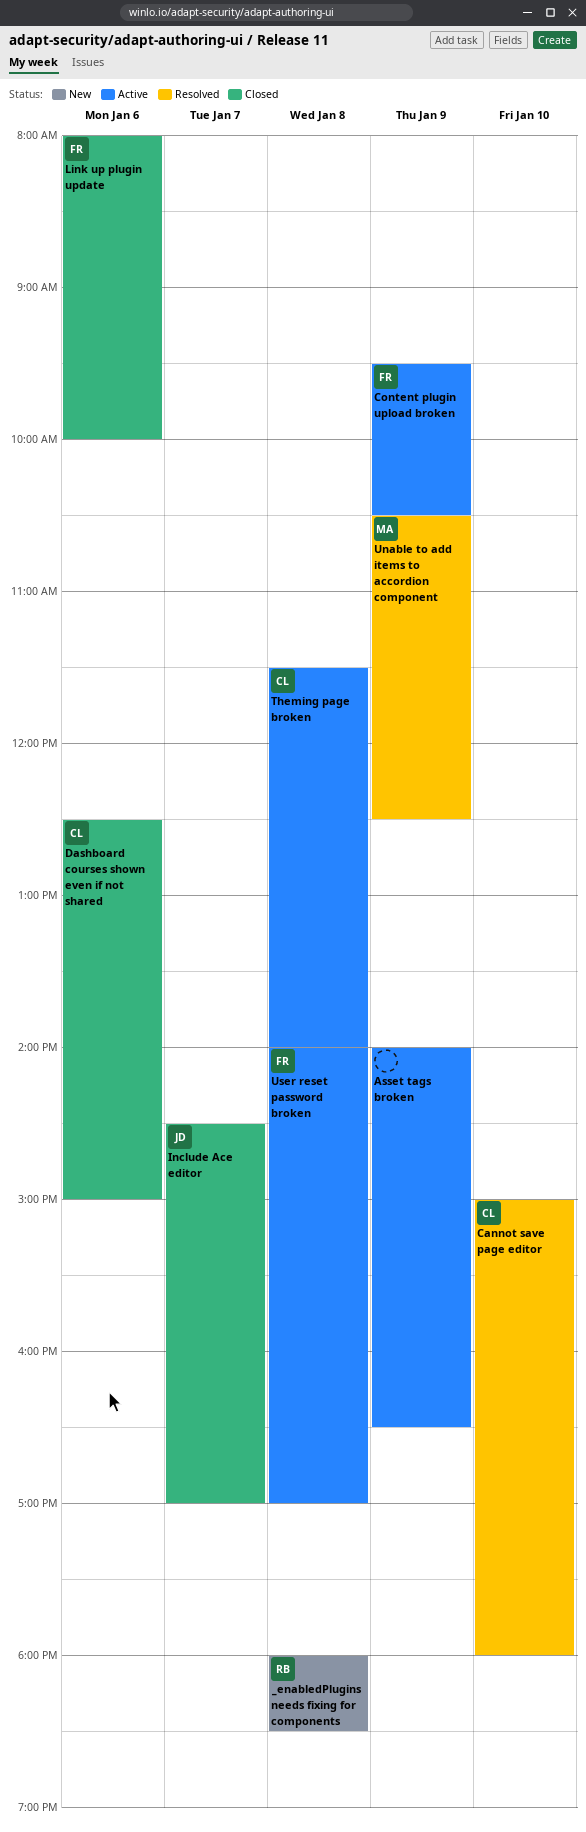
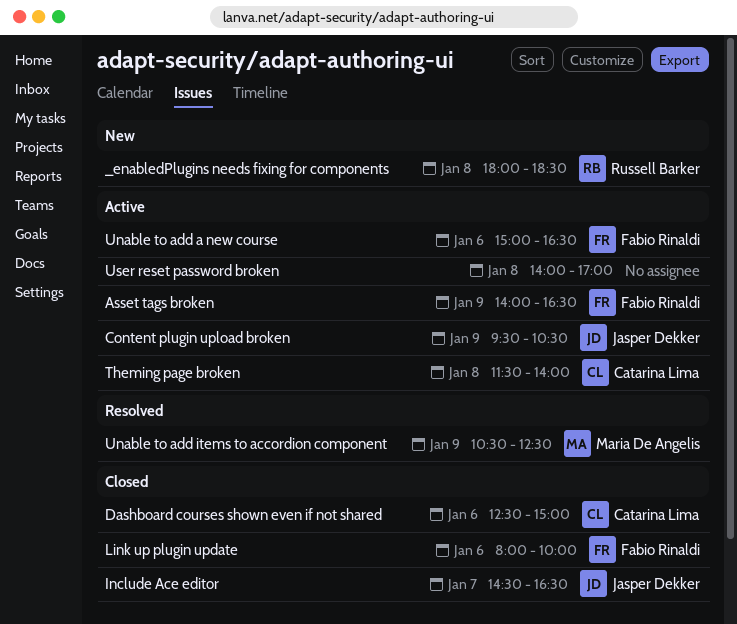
Asset tags broken, owner: none -> Fabio Rinaldi
Cannot save page editor: present -> none
Content plugin upload broken, owner: Fabio Rinaldi -> Jasper Dekker
Include Ace editor, ends: 17:00 -> 16:30
Unable to add a new course: none -> present
User reset password broken, owner: Fabio Rinaldi -> none

